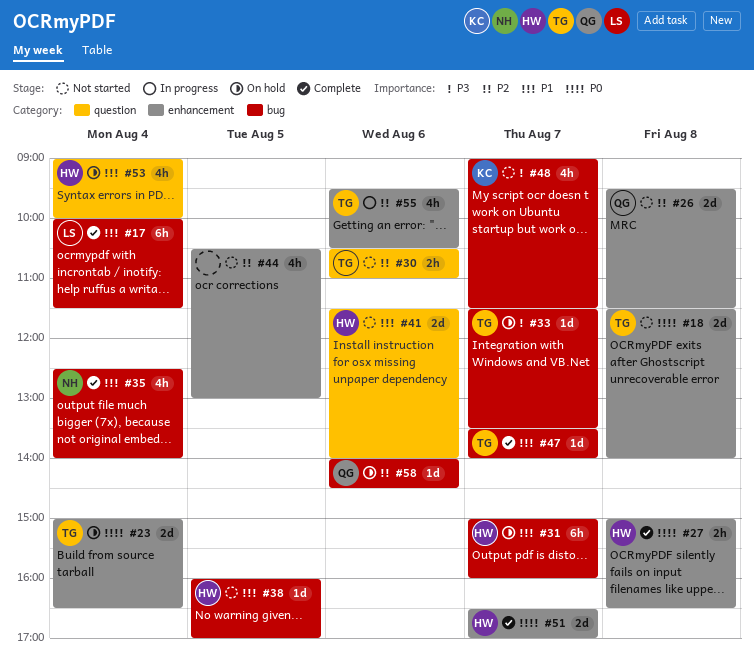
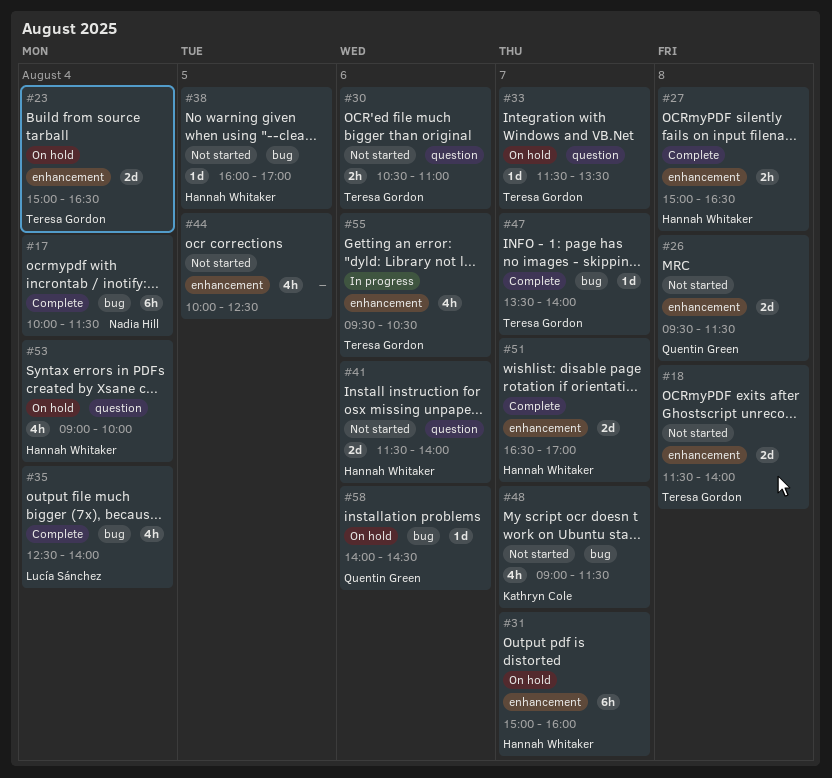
#17, owner: Lucía Sánchez -> Nadia Hill
#31, label: bug -> enhancement
#33, label: bug -> question
#35, owner: Nadia Hill -> Lucía Sánchez
#44, begins: 10:30 -> 10:00
#44, ends: 13:00 -> 12:30

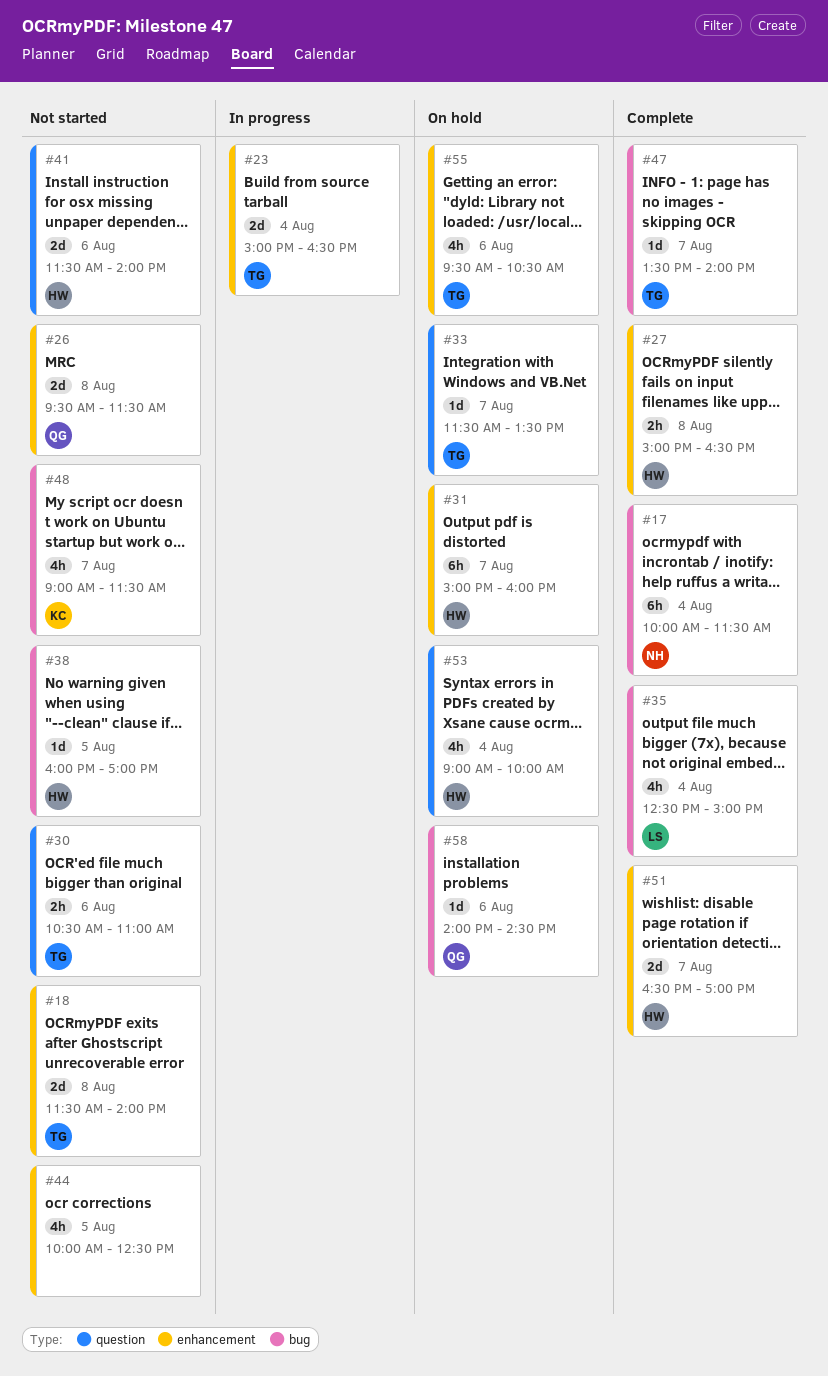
#23, status: On hold -> In progress
#35, ends: 14:00 -> 15:00
#55, status: In progress -> On hold

